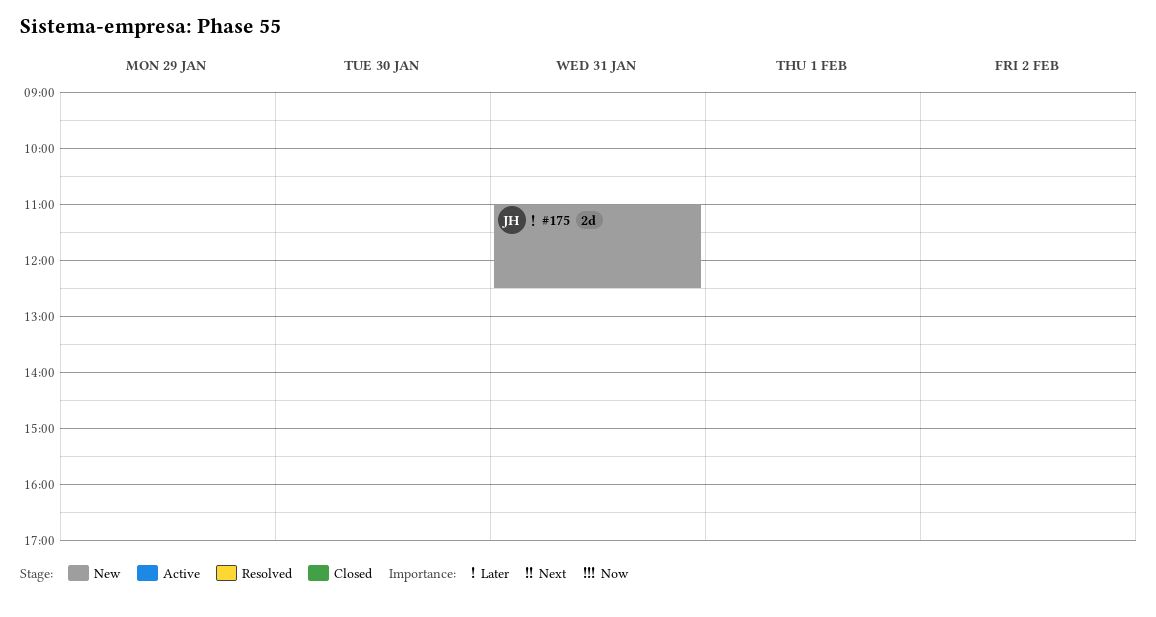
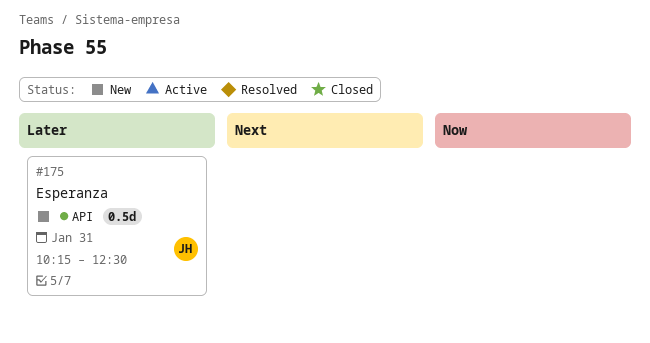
#175, estimate: 2d -> 0.5d
#175, begins: 11:00 -> 10:15

